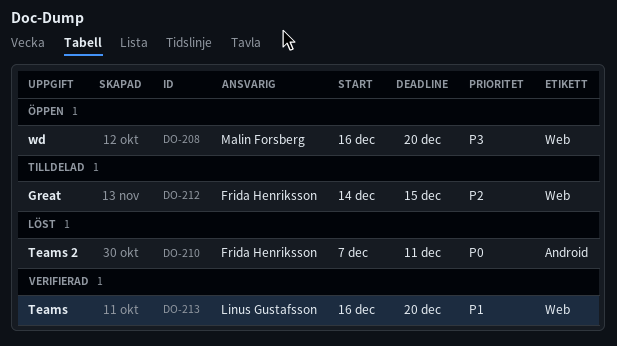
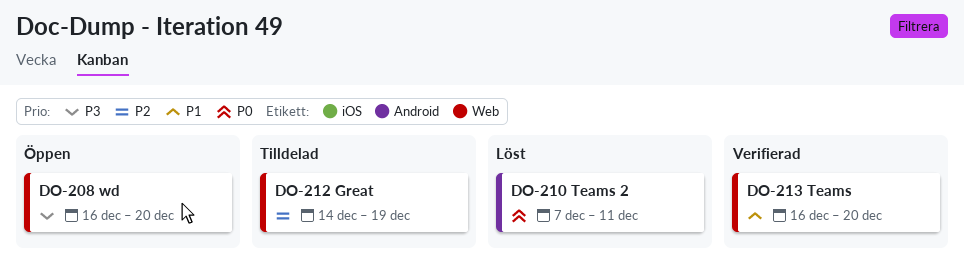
DO-212, due: Dec 15 -> Dec 19

